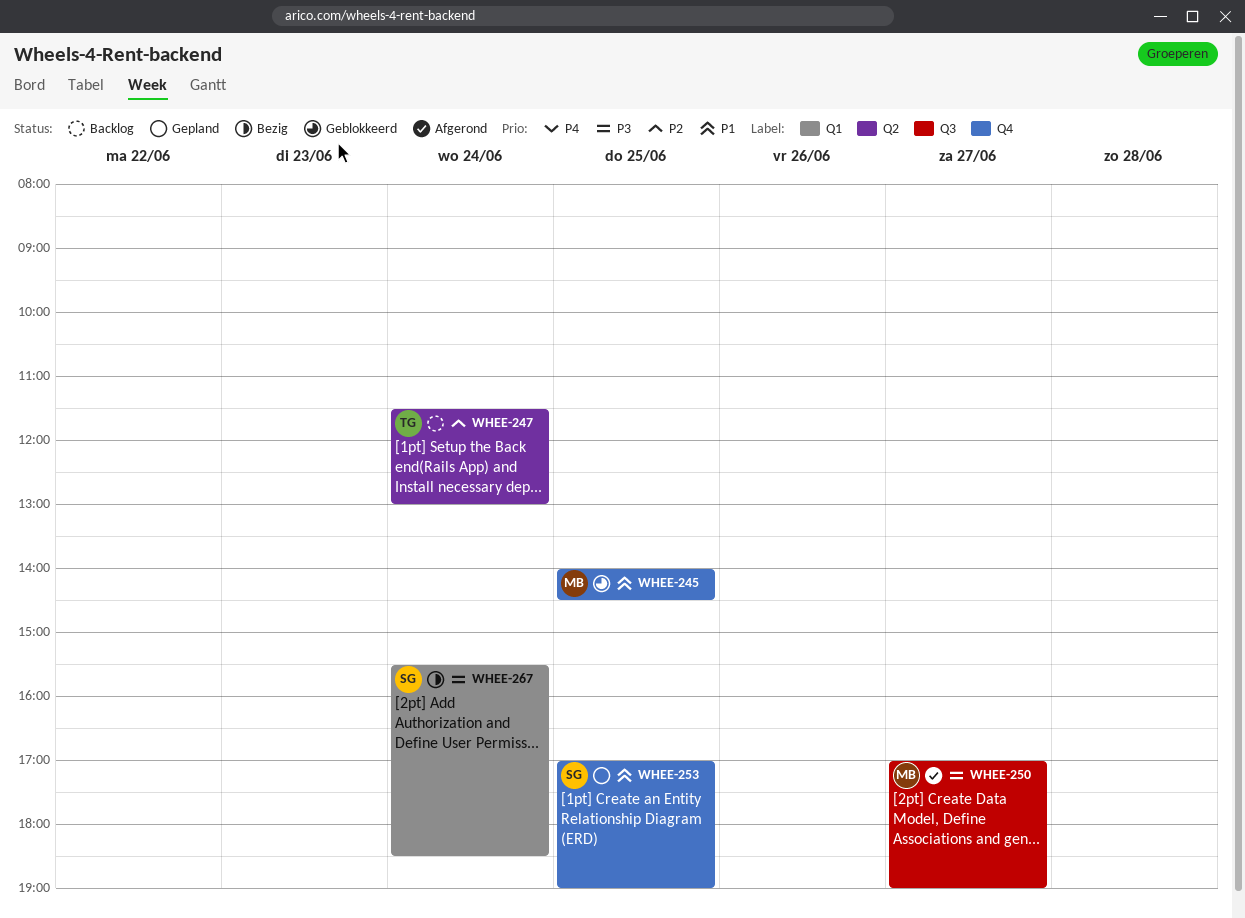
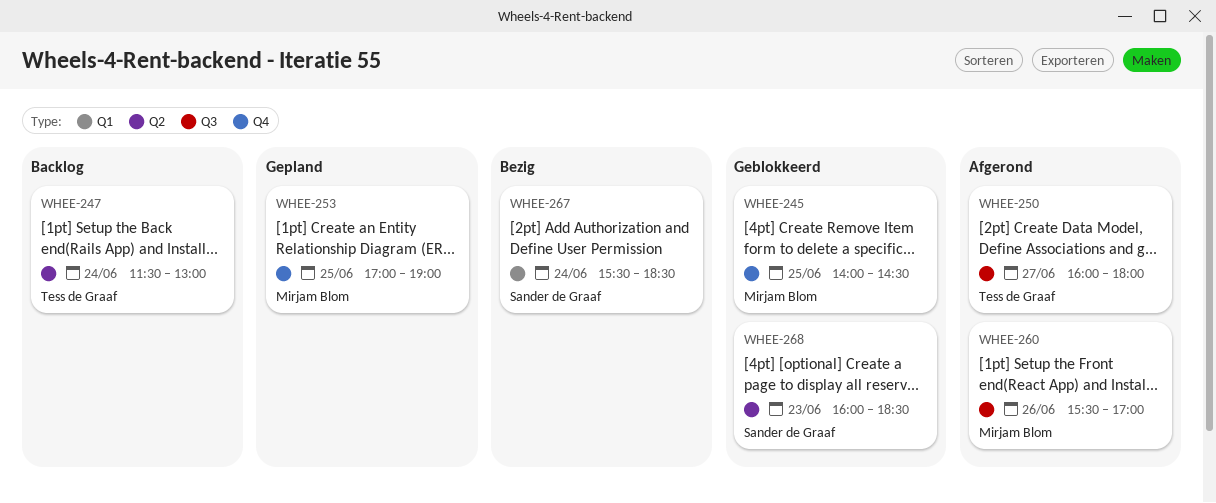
WHEE-250, owner: Mirjam Blom -> Tess de Graaf
WHEE-250, begins: 17:00 -> 16:00
WHEE-250, ends: 19:00 -> 18:00
WHEE-253, owner: Sander de Graaf -> Mirjam Blom
WHEE-260: none -> present
WHEE-268: none -> present

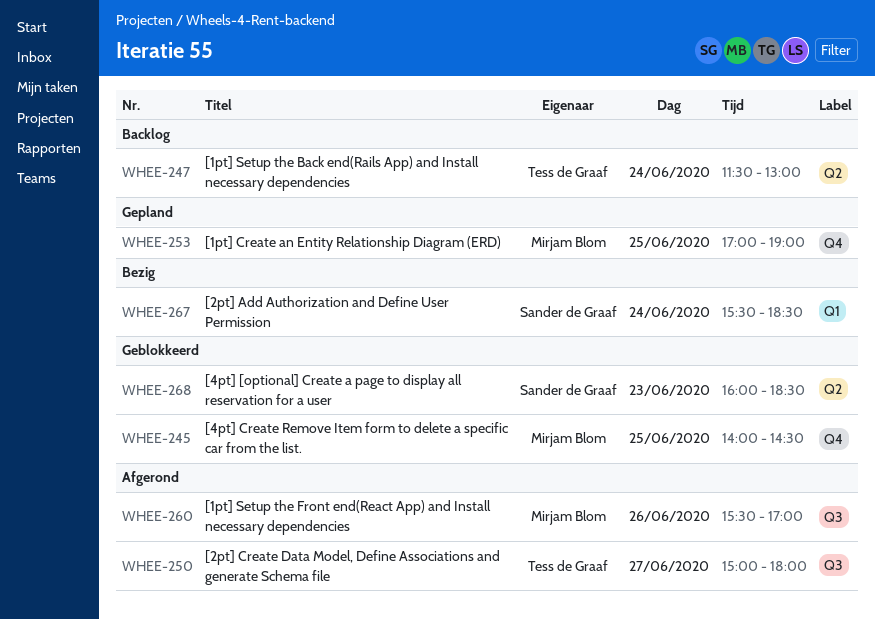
WHEE-250, begins: 16:00 -> 15:00

